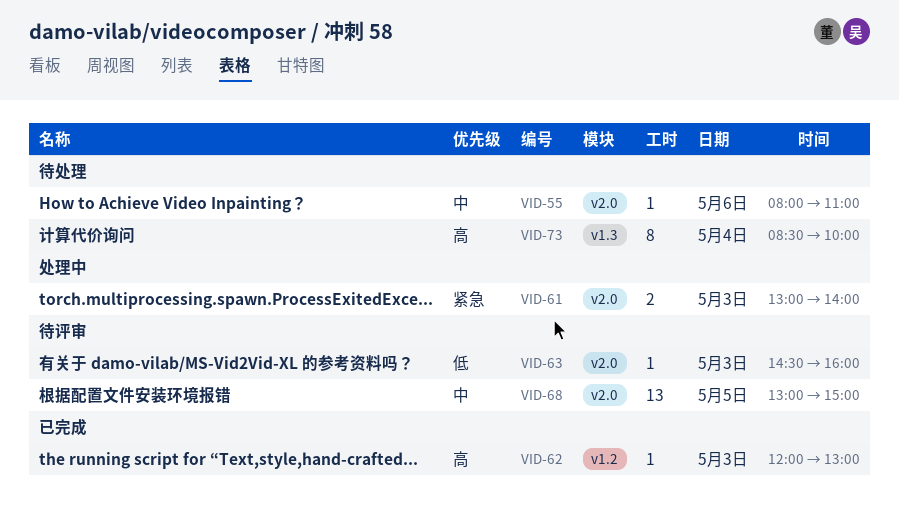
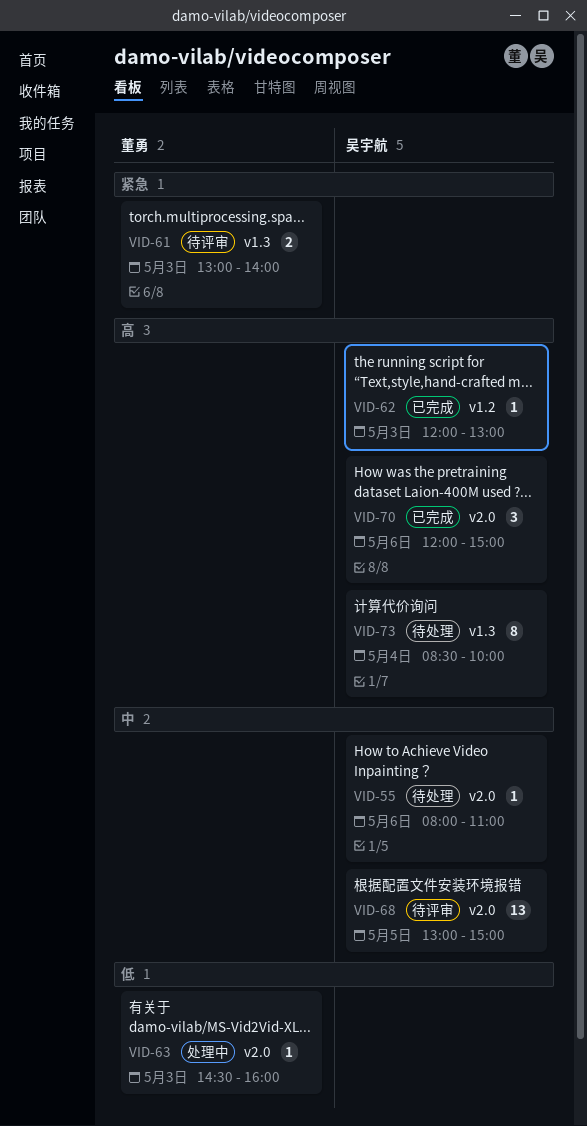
VID-61, status: 处理中 -> 待评审
VID-61, label: v2.0 -> v1.3
VID-63, status: 待评审 -> 处理中
VID-70: none -> present

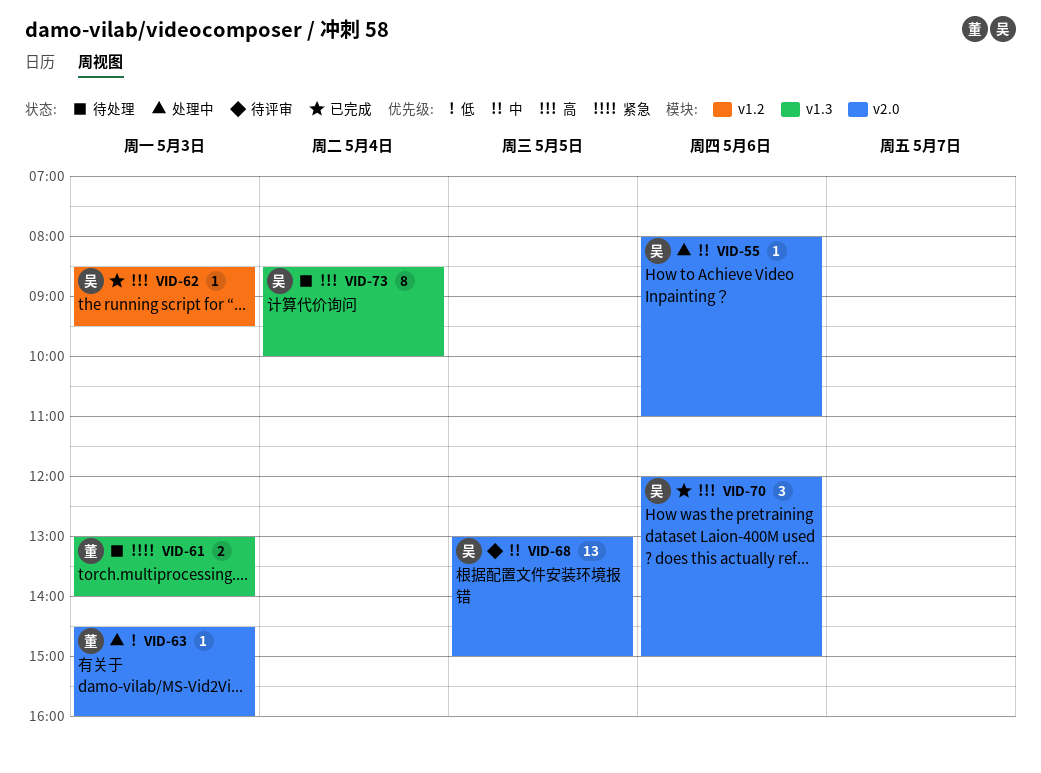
VID-55, status: 待处理 -> 处理中
VID-61, status: 待评审 -> 待处理
VID-62, begins: 12:00 -> 08:30
VID-62, ends: 13:00 -> 09:30

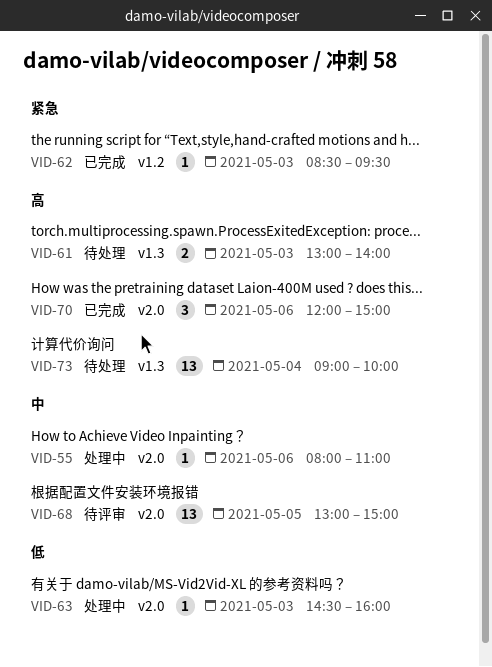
VID-61, priority: 紧急 -> 高
VID-62, priority: 高 -> 紧急
VID-73, estimate: 8 -> 13
VID-73, begins: 08:30 -> 09:00

